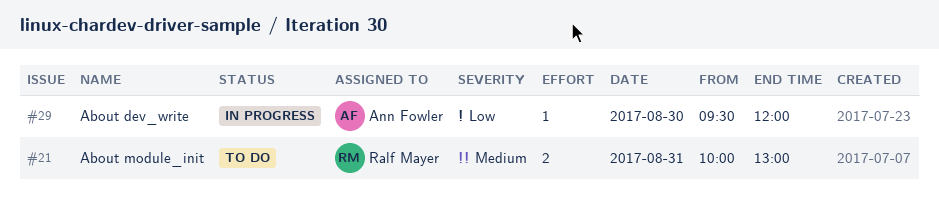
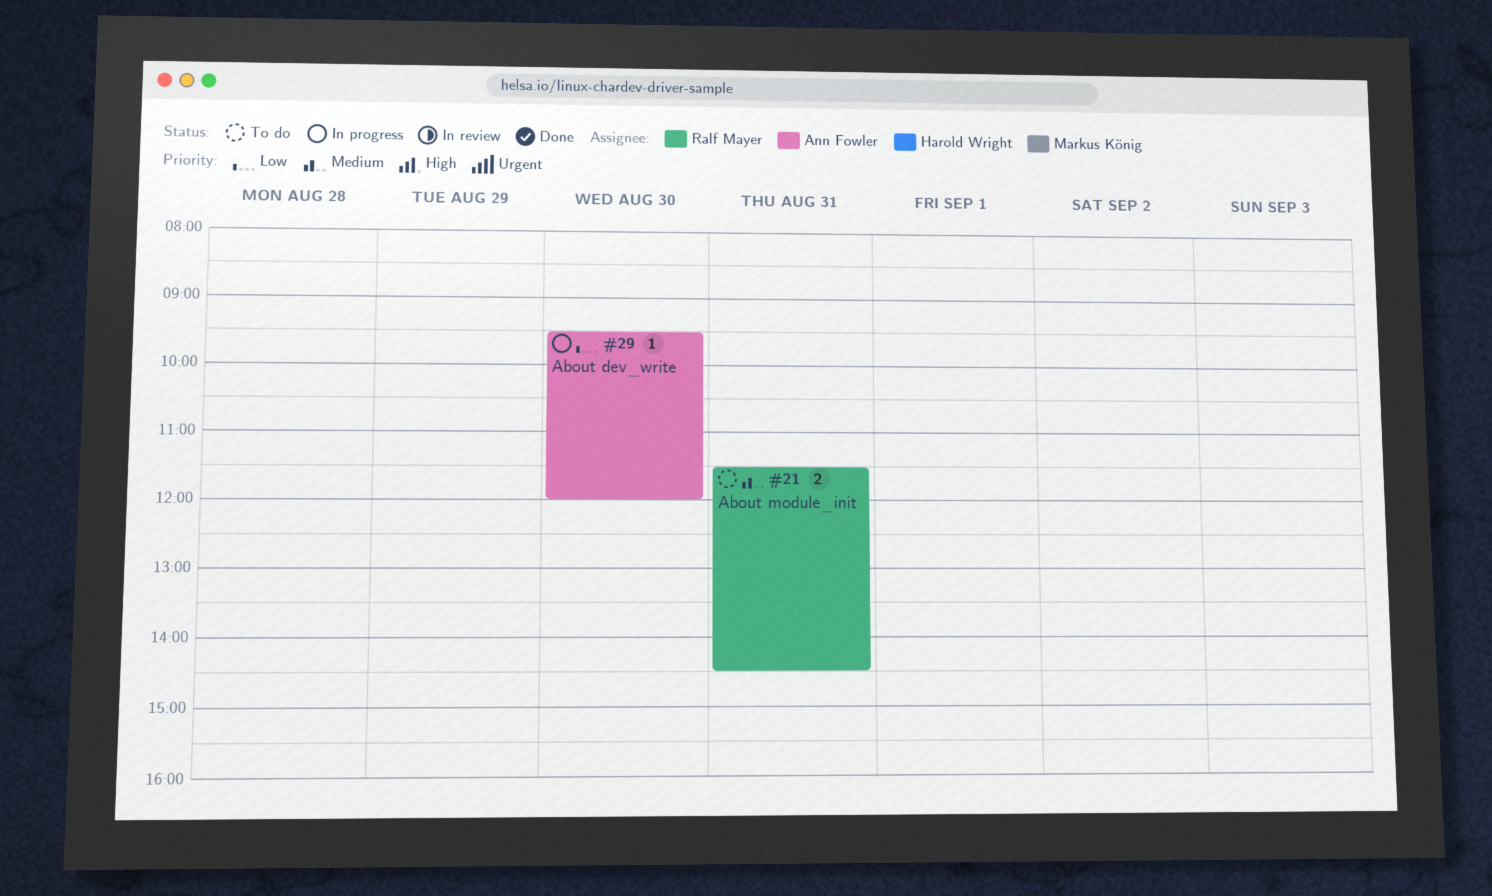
#21, begins: 10:00 -> 11:30
#21, ends: 13:00 -> 14:30

